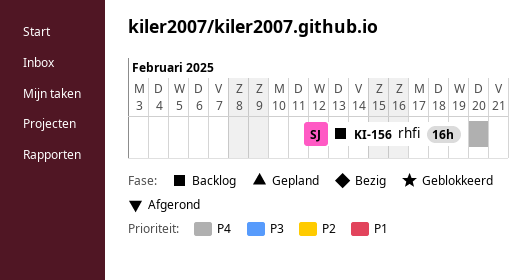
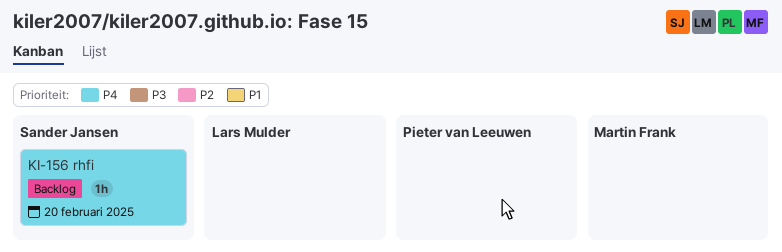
KI-156, estimate: 16h -> 1h

